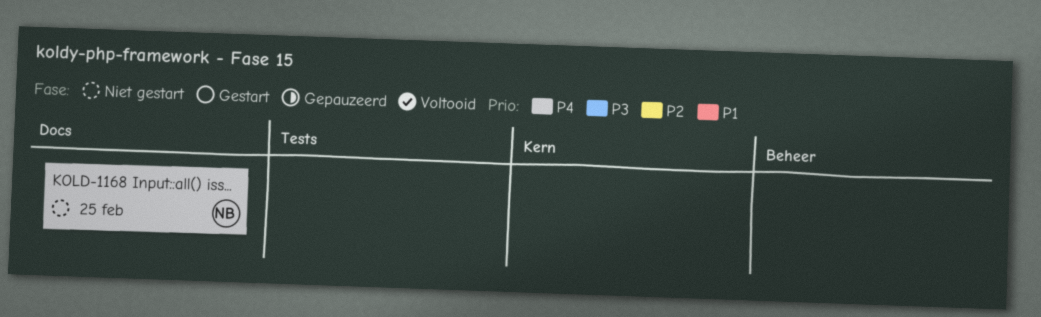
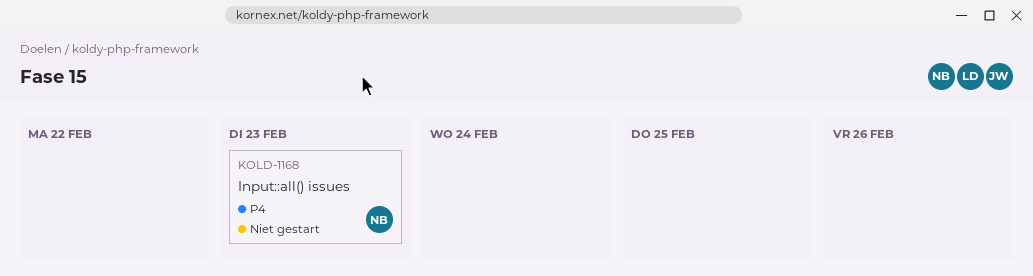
KOLD-1168, due: Feb 25 -> Feb 23

